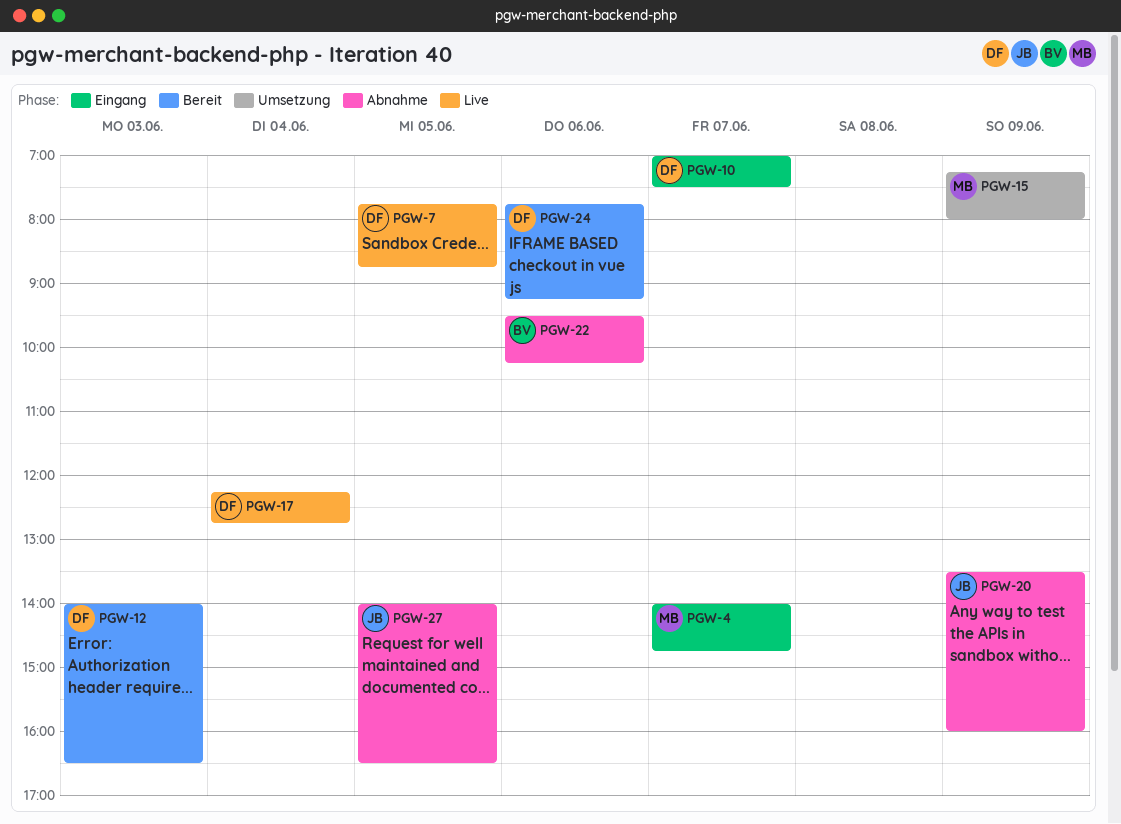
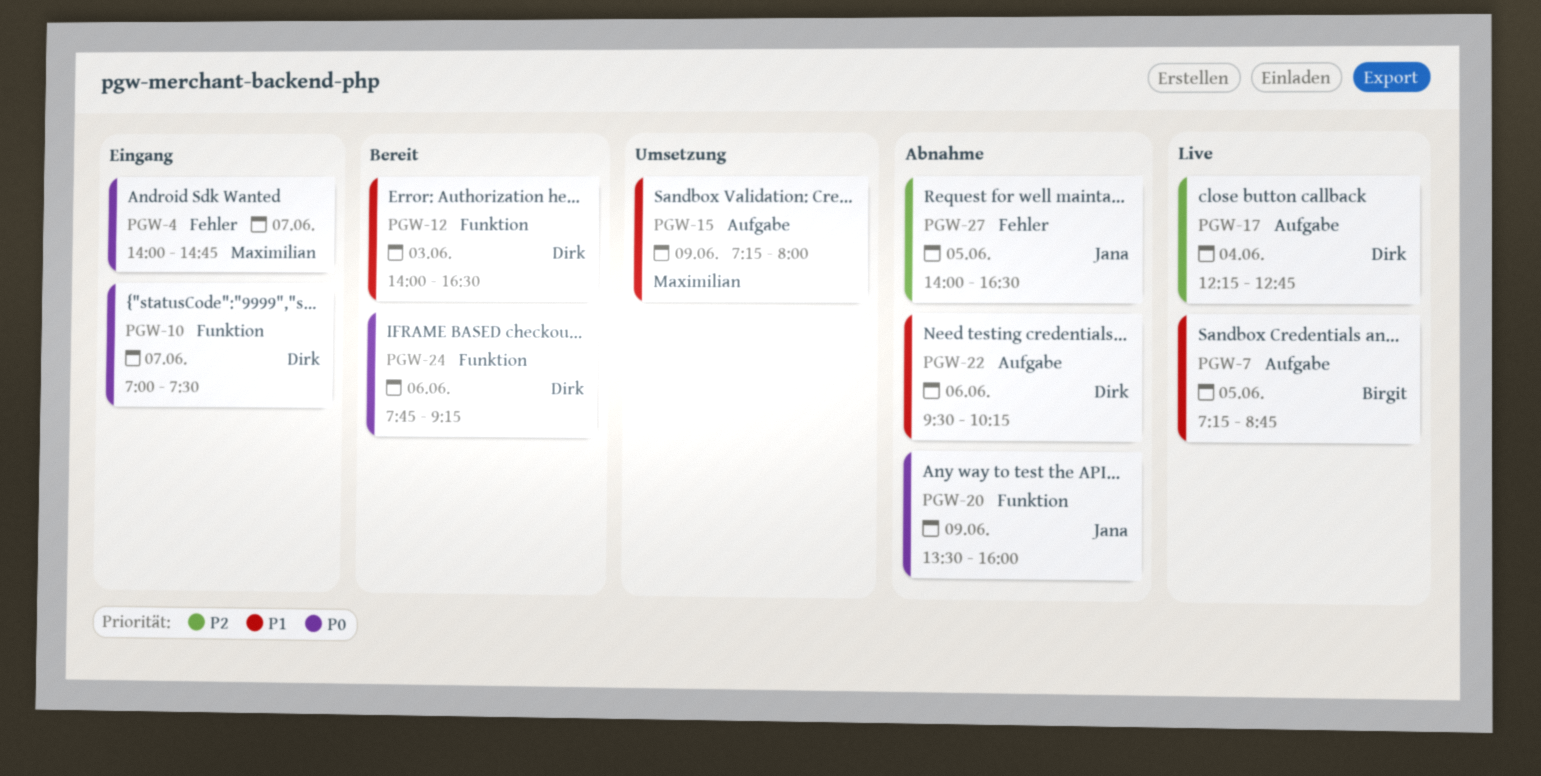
PGW-7, owner: Dirk -> Birgit
PGW-7, begins: 07:45 -> 07:15
PGW-22, owner: Birgit -> Dirk

